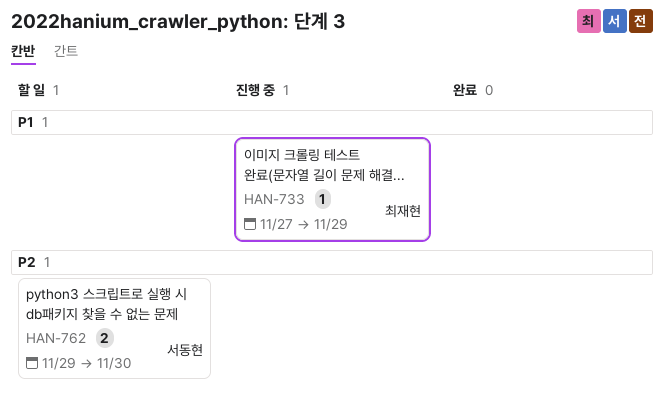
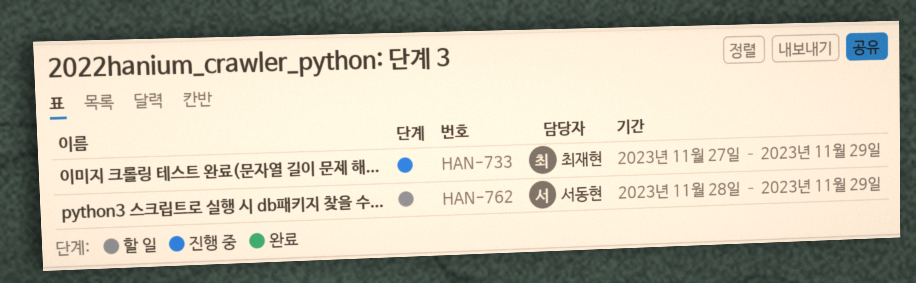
HAN-762, start: Nov 29 -> Nov 28
HAN-762, due: Nov 30 -> Nov 29

